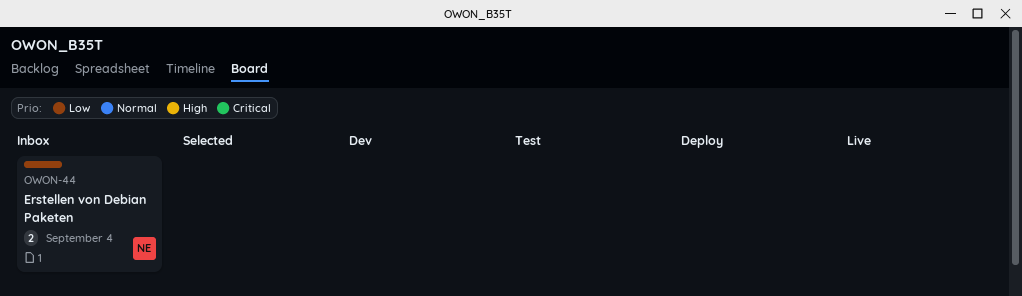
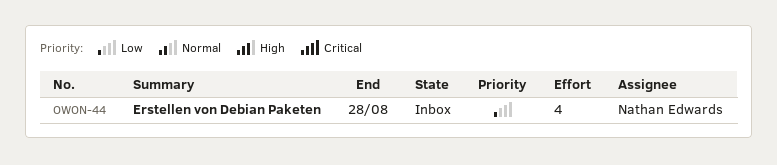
OWON-44, estimate: 2 -> 4
OWON-44, due: Sep 4 -> Aug 28

